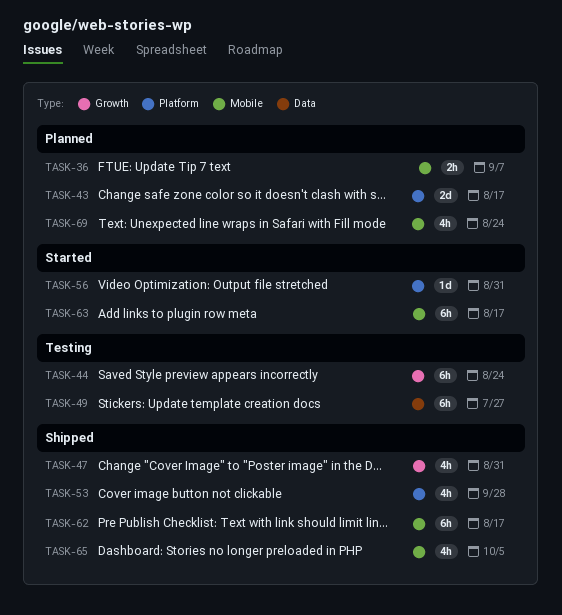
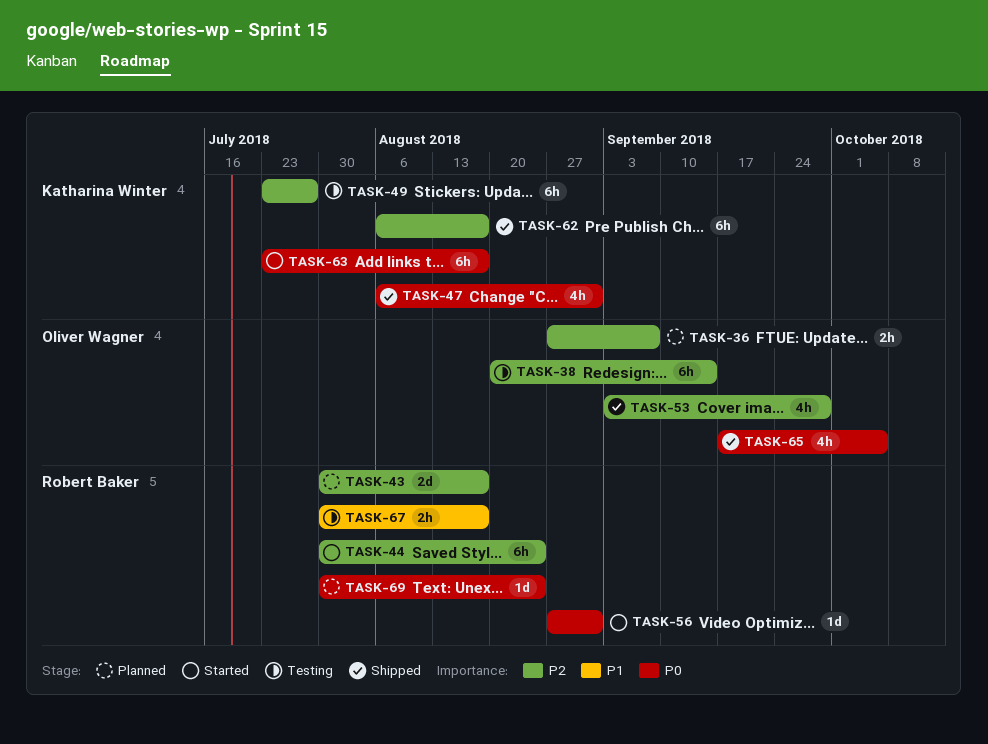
TASK-38: none -> present
TASK-44, status: Testing -> Started
TASK-67: none -> present
TASK-69, estimate: 4h -> 1d

